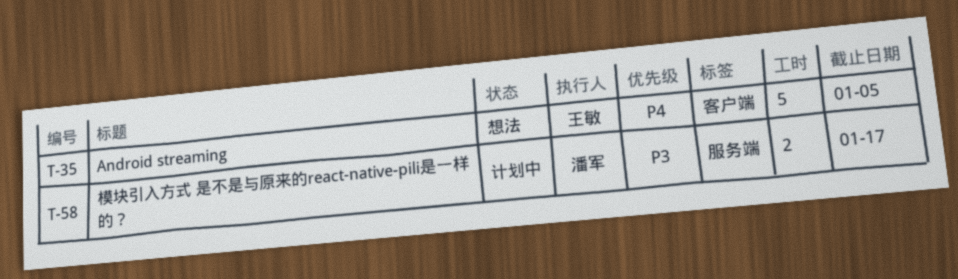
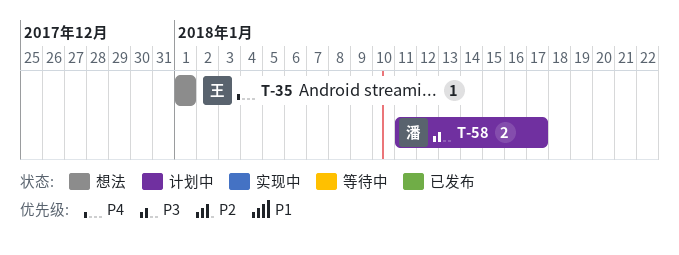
T-35, estimate: 5 -> 1
T-35, due: Jan 5 -> Jan 1

